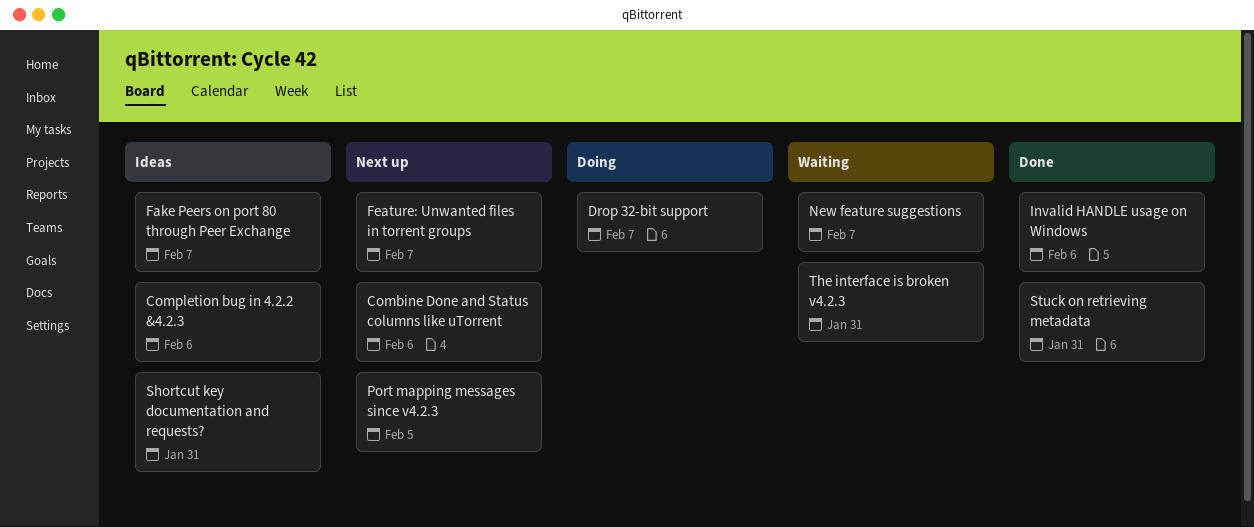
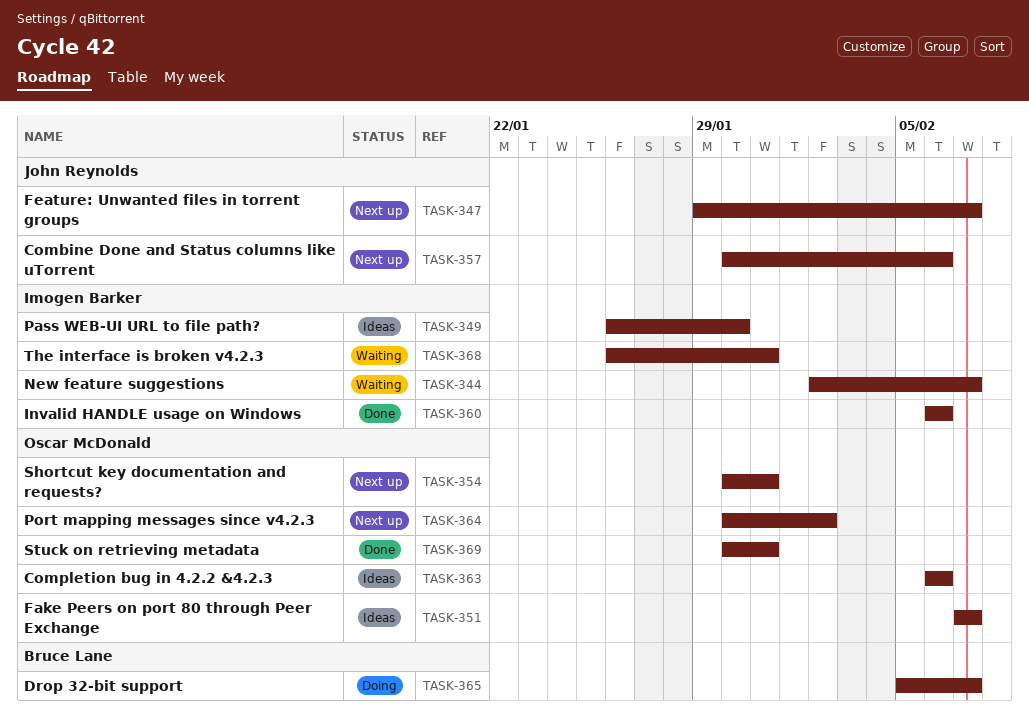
Pass WEB-UI URL to file path?: none -> present
Port mapping messages since v4.2.3, due: Feb 5 -> Feb 2
Shortcut key documentation and requests?, status: Ideas -> Next up

